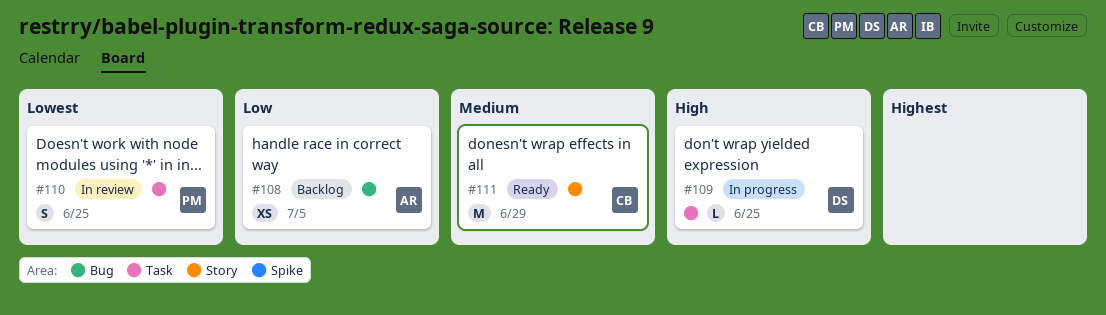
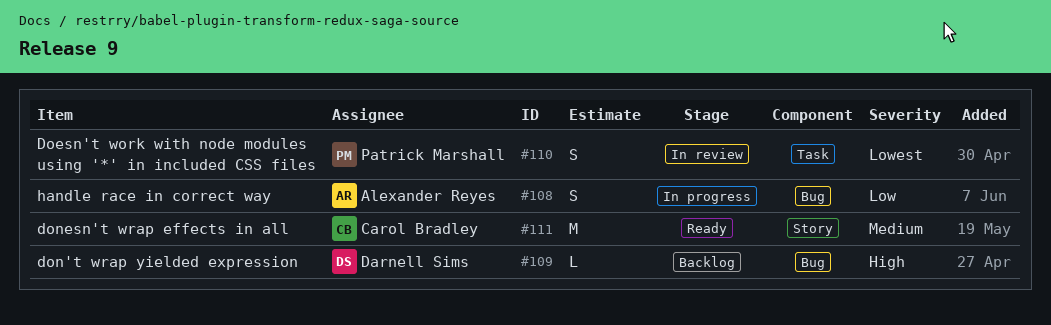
#108, status: Backlog -> In progress
#108, estimate: XS -> S
#109, status: In progress -> Backlog
#109, label: Task -> Bug

